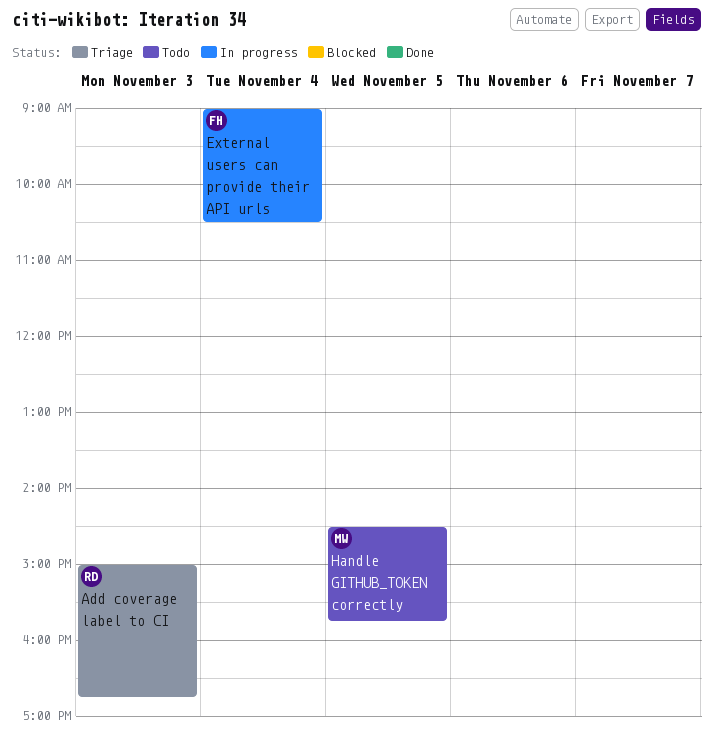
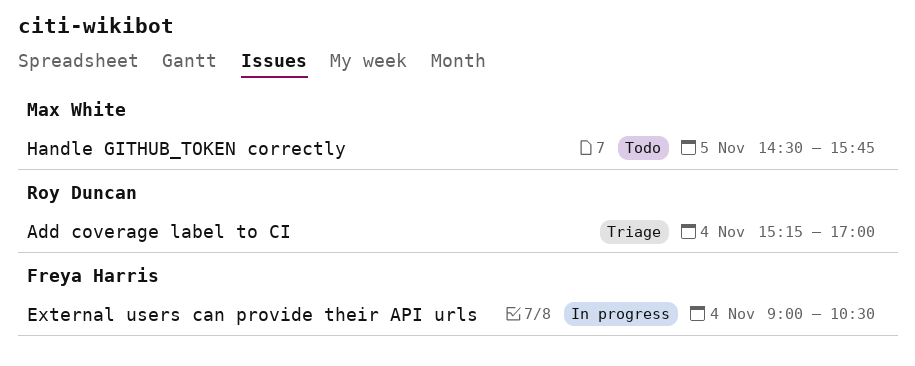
Add coverage label to CI, day: Nov 3 -> Nov 4
Add coverage label to CI, begins: 15:00 -> 15:15
Add coverage label to CI, ends: 16:45 -> 17:00

